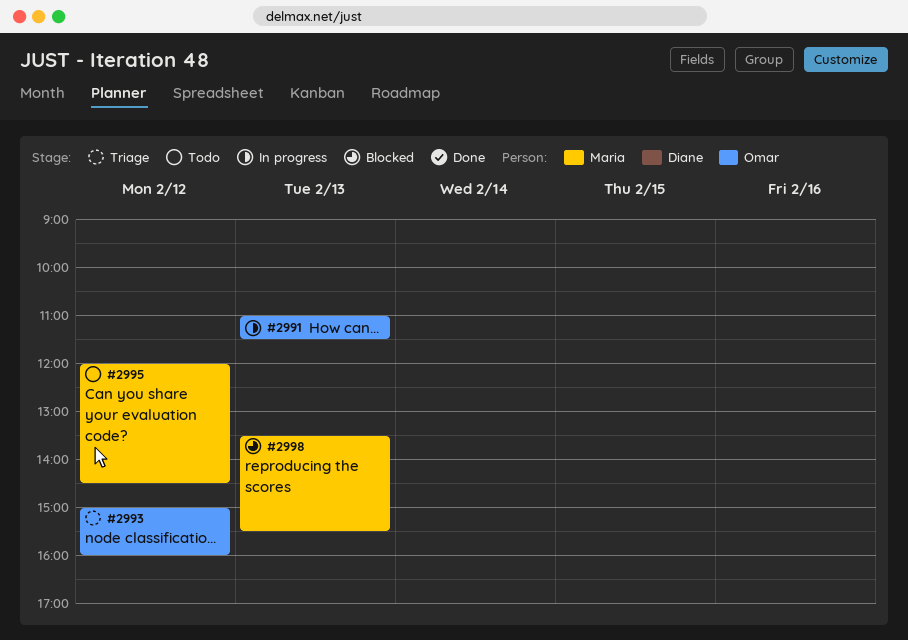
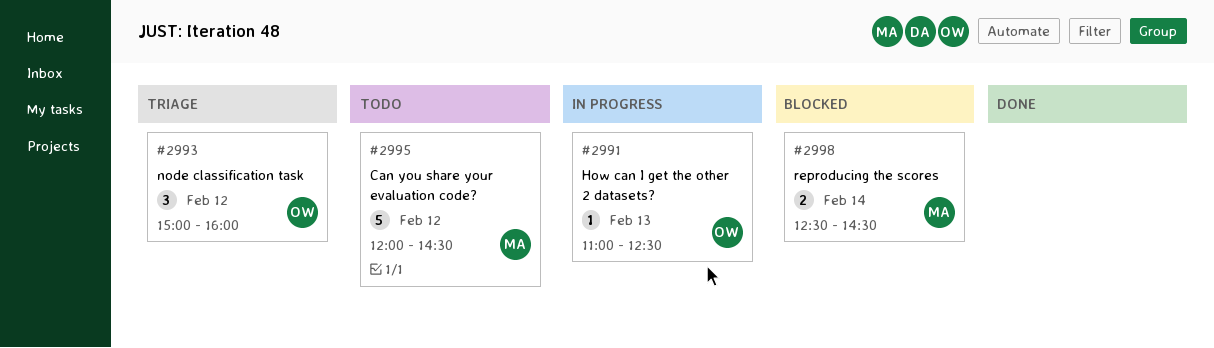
#2991, ends: 11:30 -> 12:30
#2998, day: Feb 13 -> Feb 14
#2998, begins: 13:30 -> 12:30
#2998, ends: 15:30 -> 14:30

